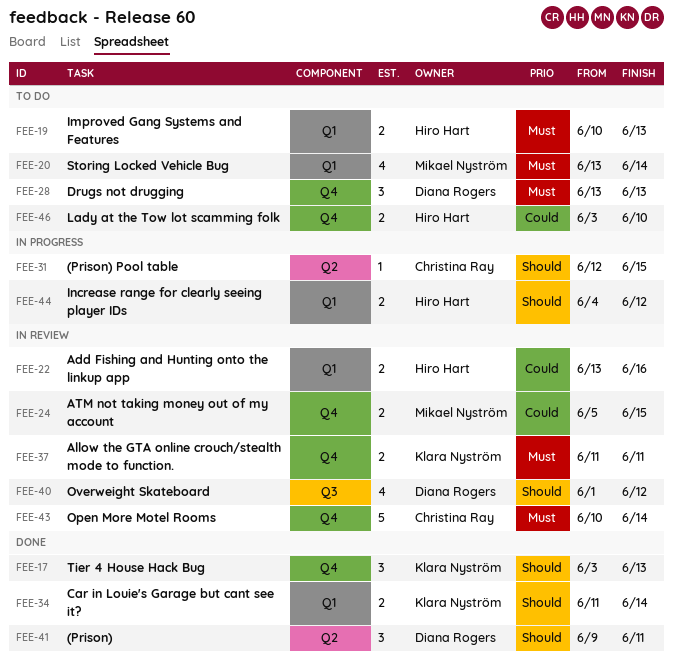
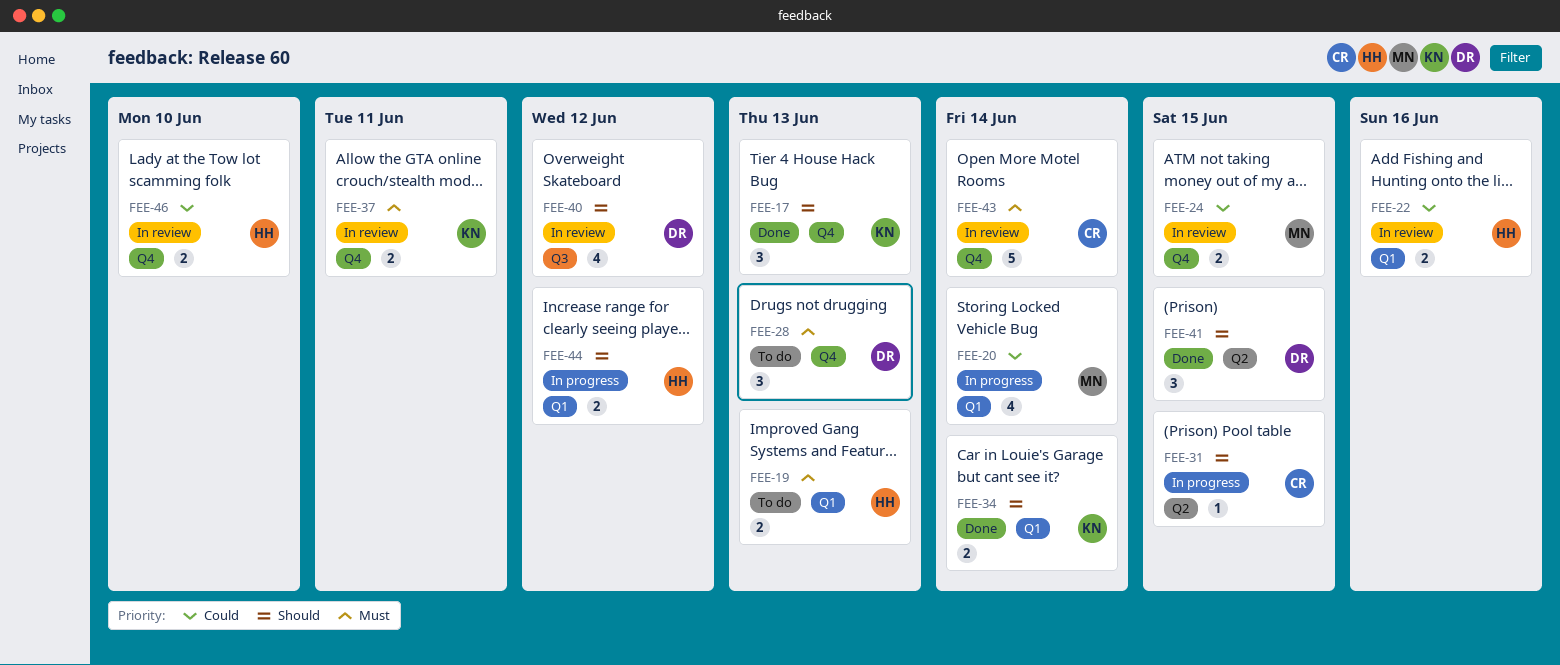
FEE-20, status: To do -> In progress
FEE-20, priority: Must -> Could
FEE-41, due: Jun 11 -> Jun 15
FEE-46, status: To do -> In review

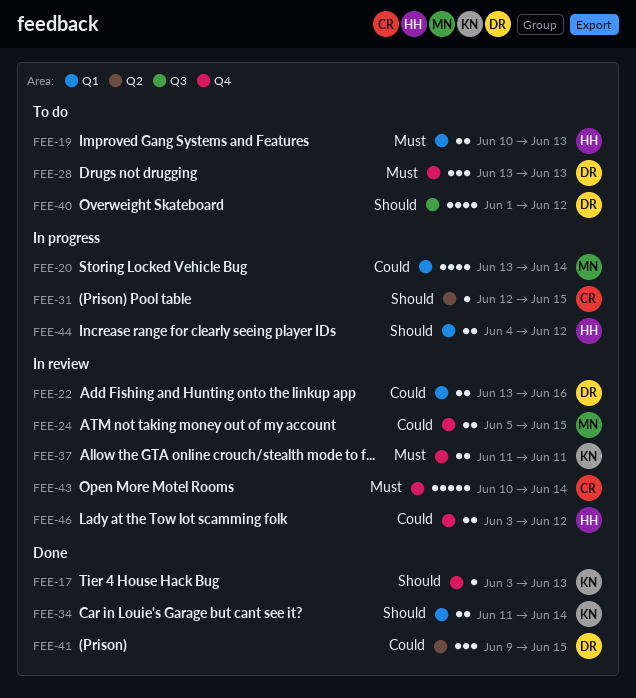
FEE-17, estimate: 3 -> 1
FEE-22, owner: HH -> DR
FEE-40, status: In review -> To do
FEE-41, priority: Should -> Could
FEE-46, due: Jun 10 -> Jun 12

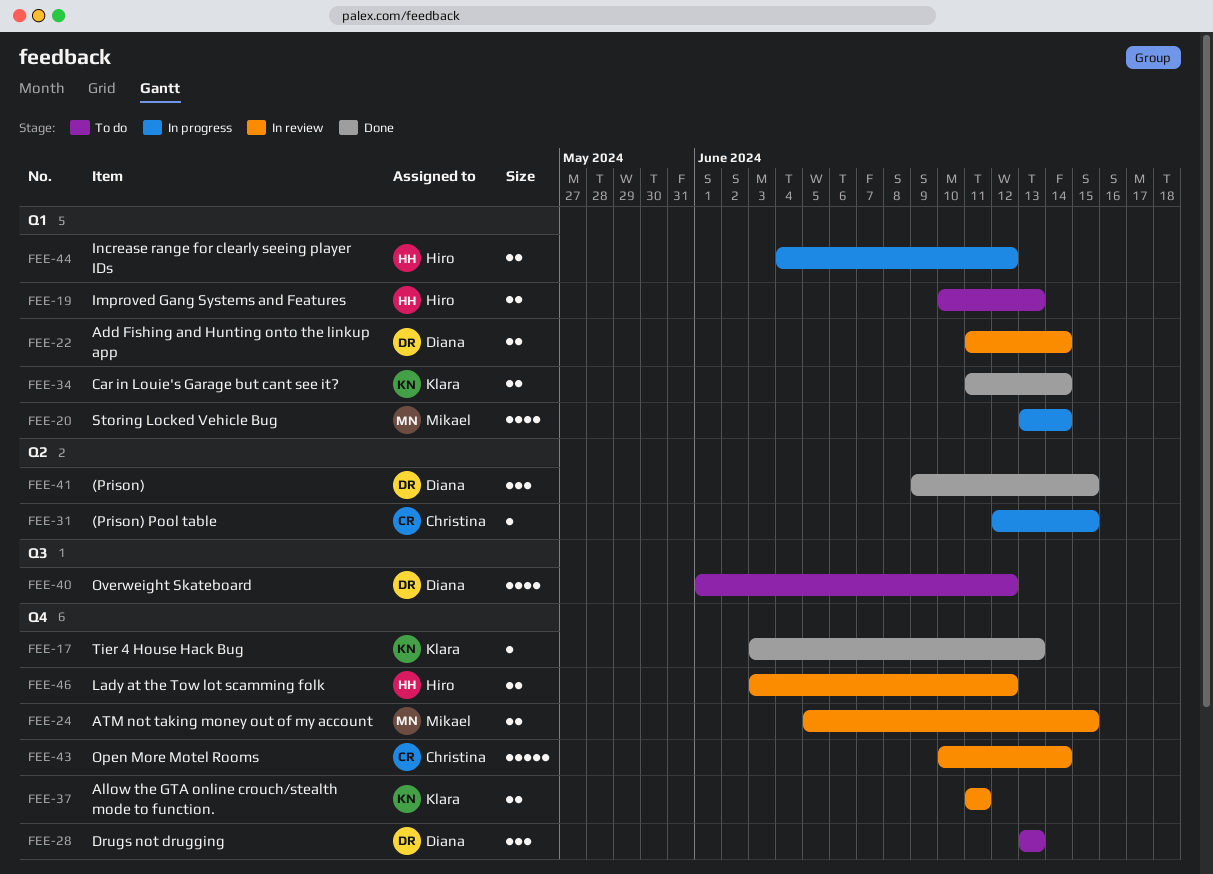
FEE-22, start: Jun 13 -> Jun 11
FEE-22, due: Jun 16 -> Jun 14

